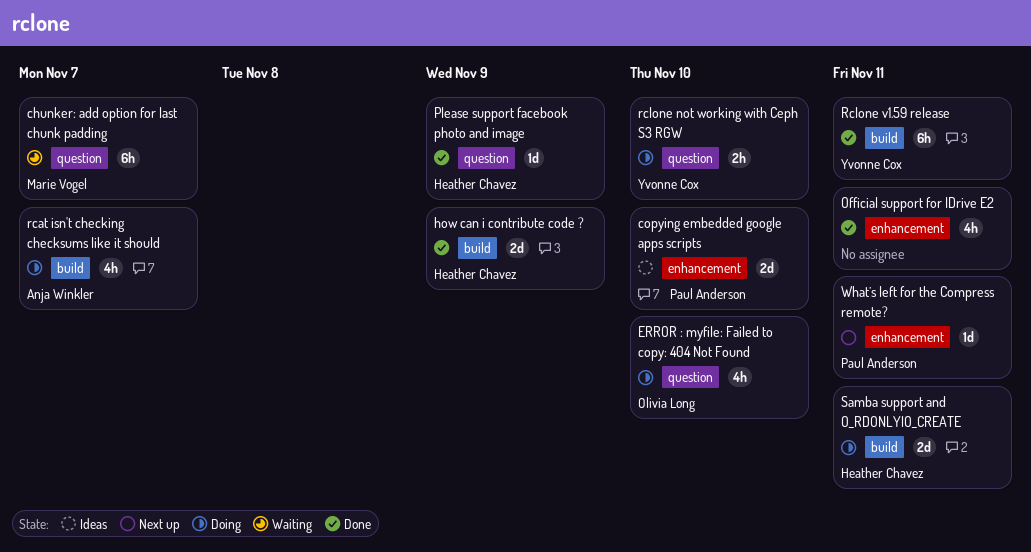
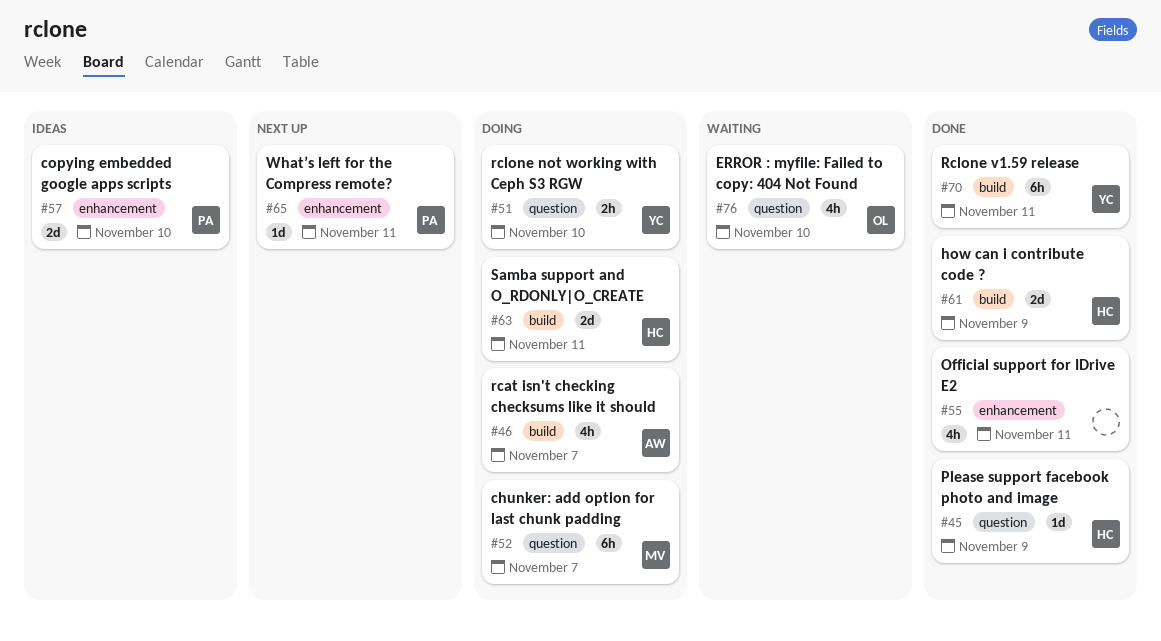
chunker: add option for last chunk padding, status: Waiting -> Doing
ERROR : myfile: Failed to copy: 404 Not Found, status: Doing -> Waiting

